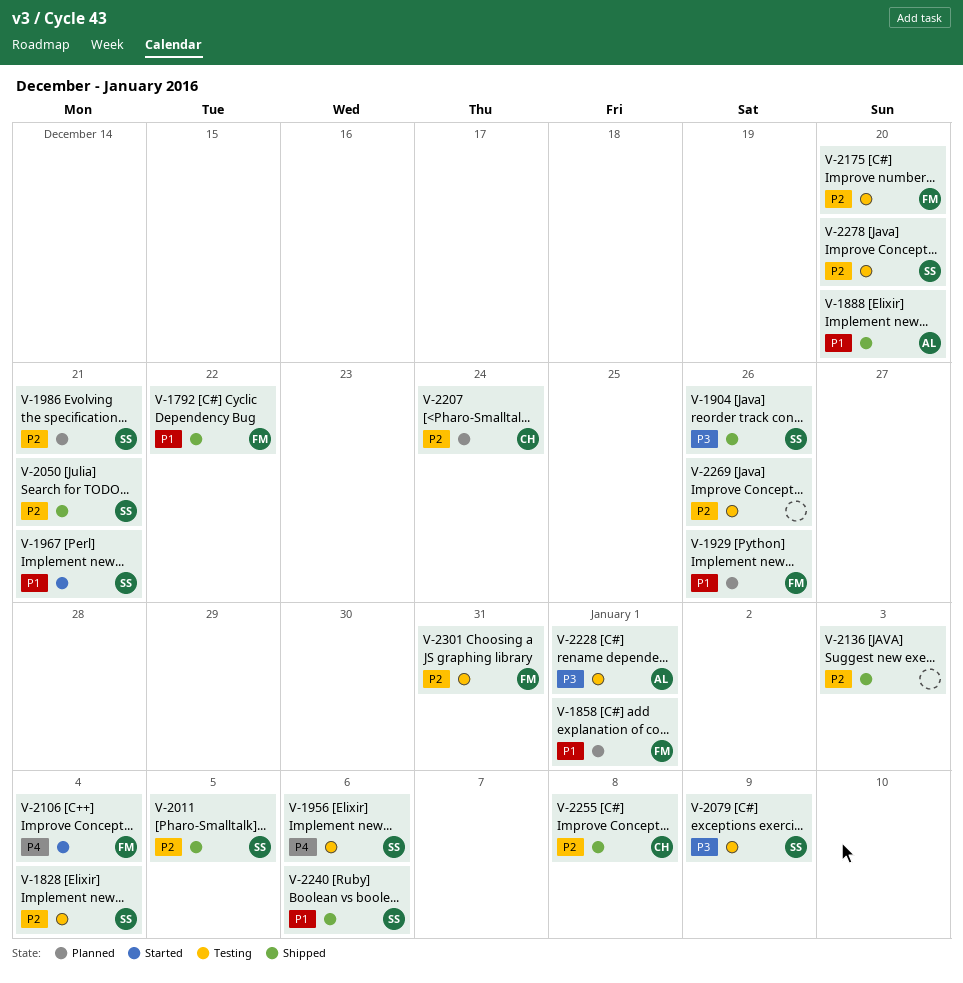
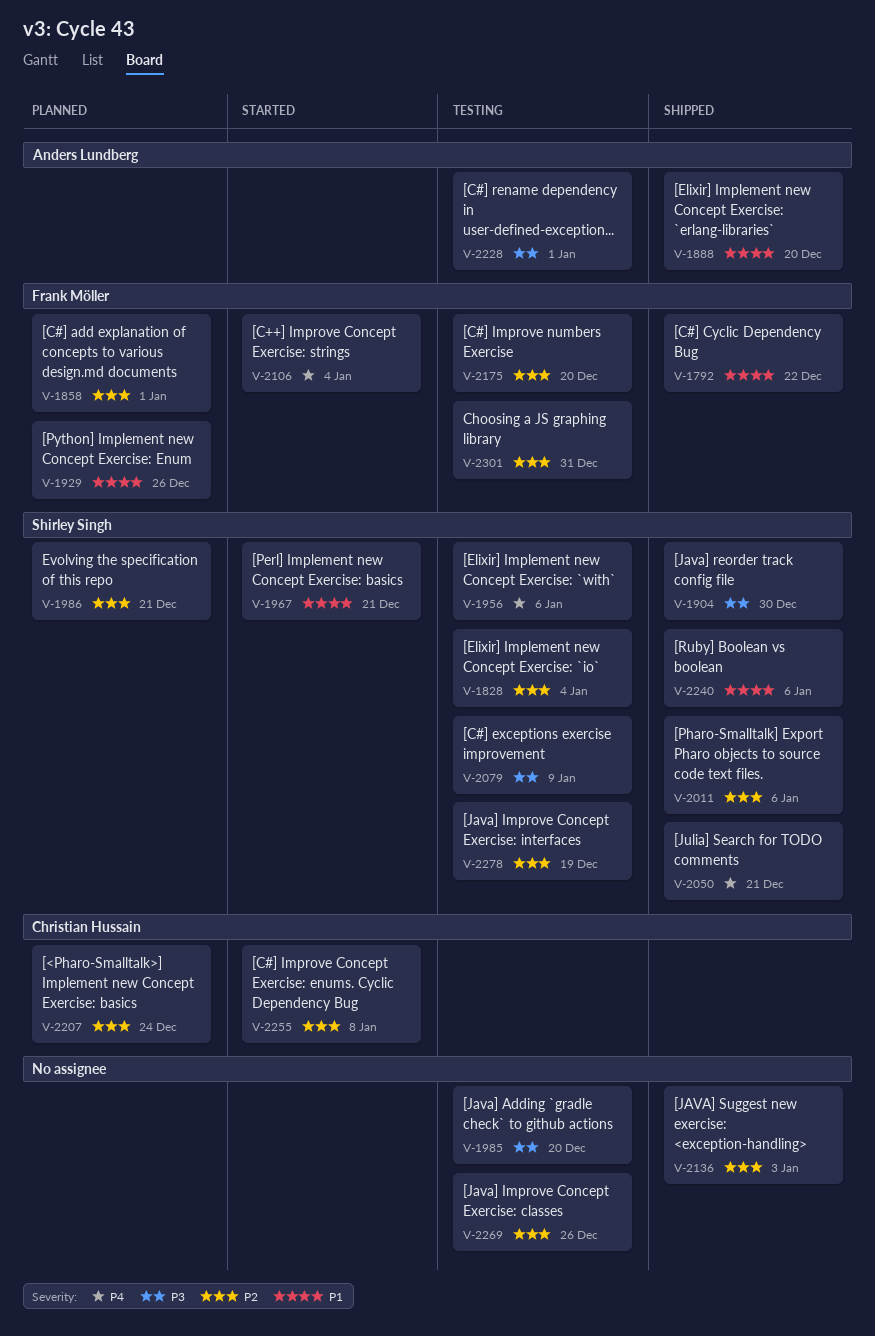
V-1858, priority: P1 -> P2
V-1904, due: Dec 26 -> Dec 30
V-1985: none -> present
V-2011, due: Jan 5 -> Jan 6
V-2050, priority: P2 -> P4
V-2255, status: Shipped -> Started
V-2278, due: Dec 20 -> Dec 19

